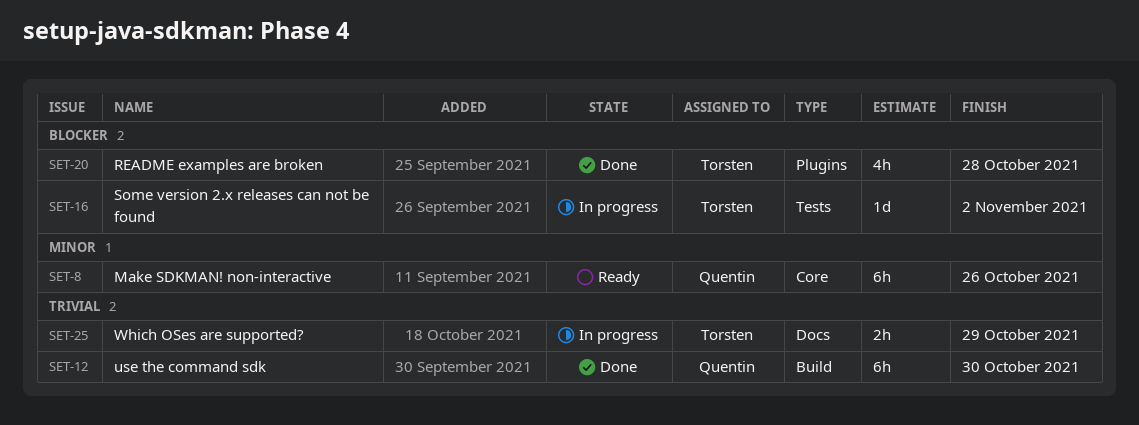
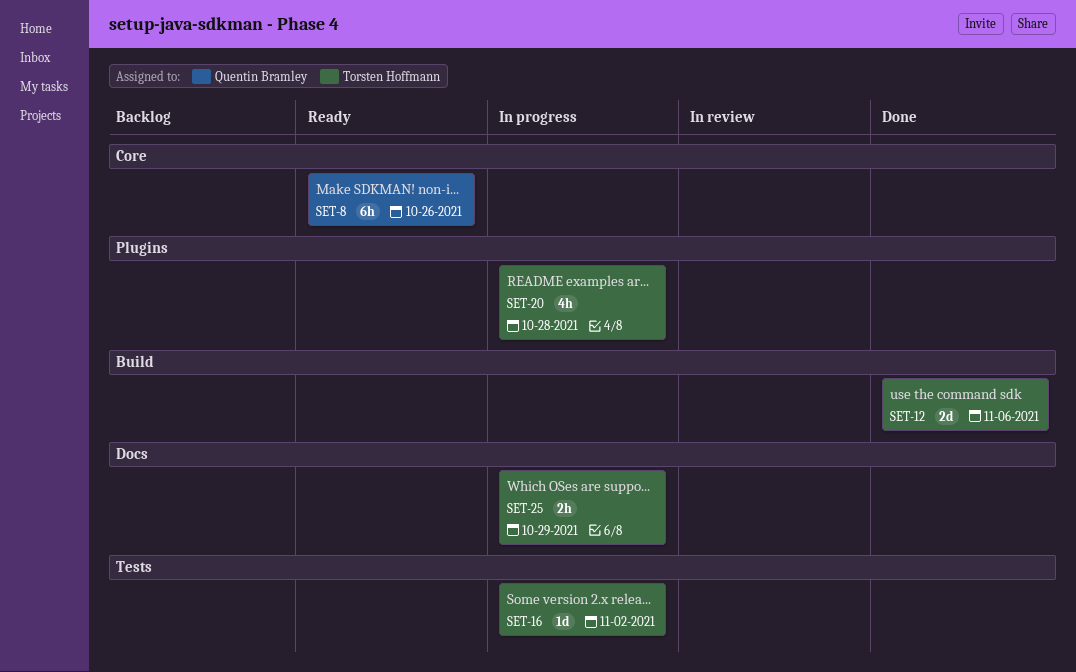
SET-12, owner: Quentin Bramley -> Torsten Hoffmann
SET-12, estimate: 6h -> 2d
SET-12, due: Oct 30 -> Nov 6
SET-20, status: Done -> In progress

